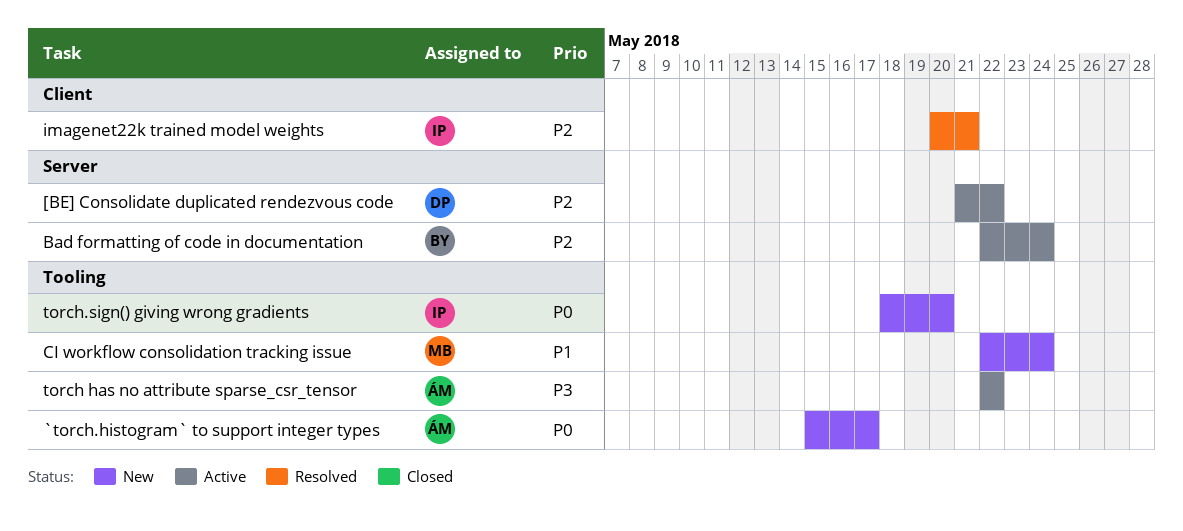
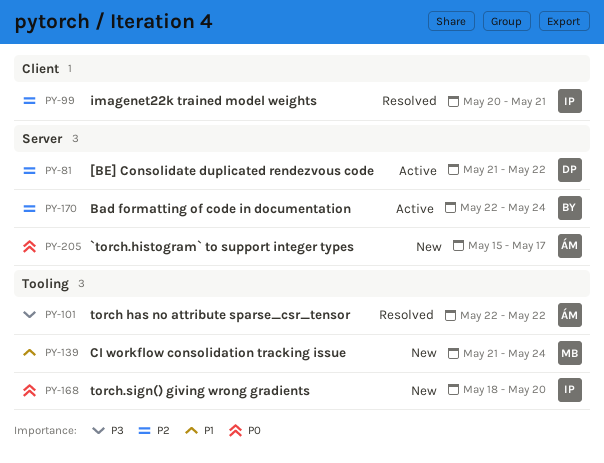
`torch.histogram` to support integer types, label: Tooling -> Server
CI workflow consolidation tracking issue, start: May 22 -> May 21
torch has no attribute sparse_csr_tensor, status: Active -> Resolved

